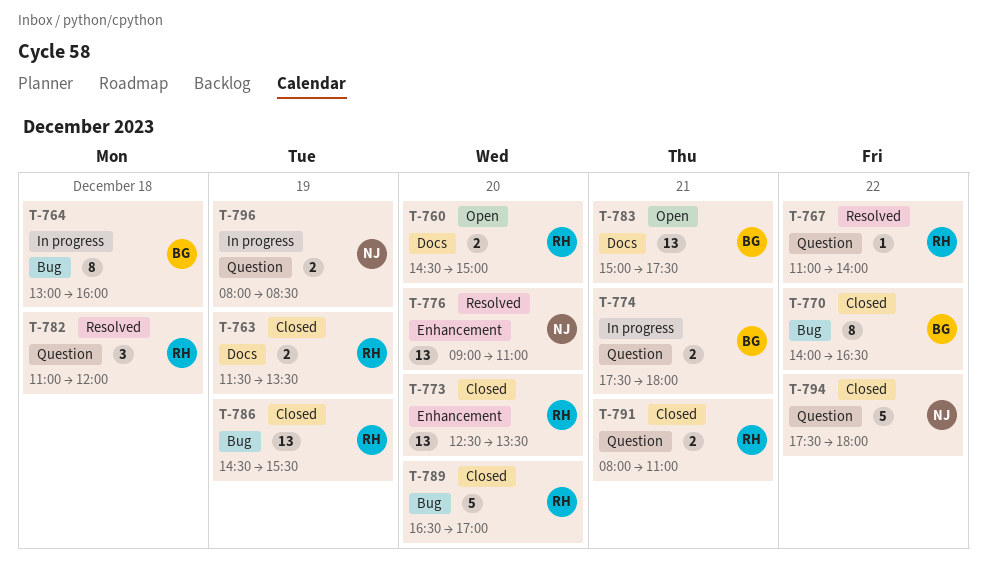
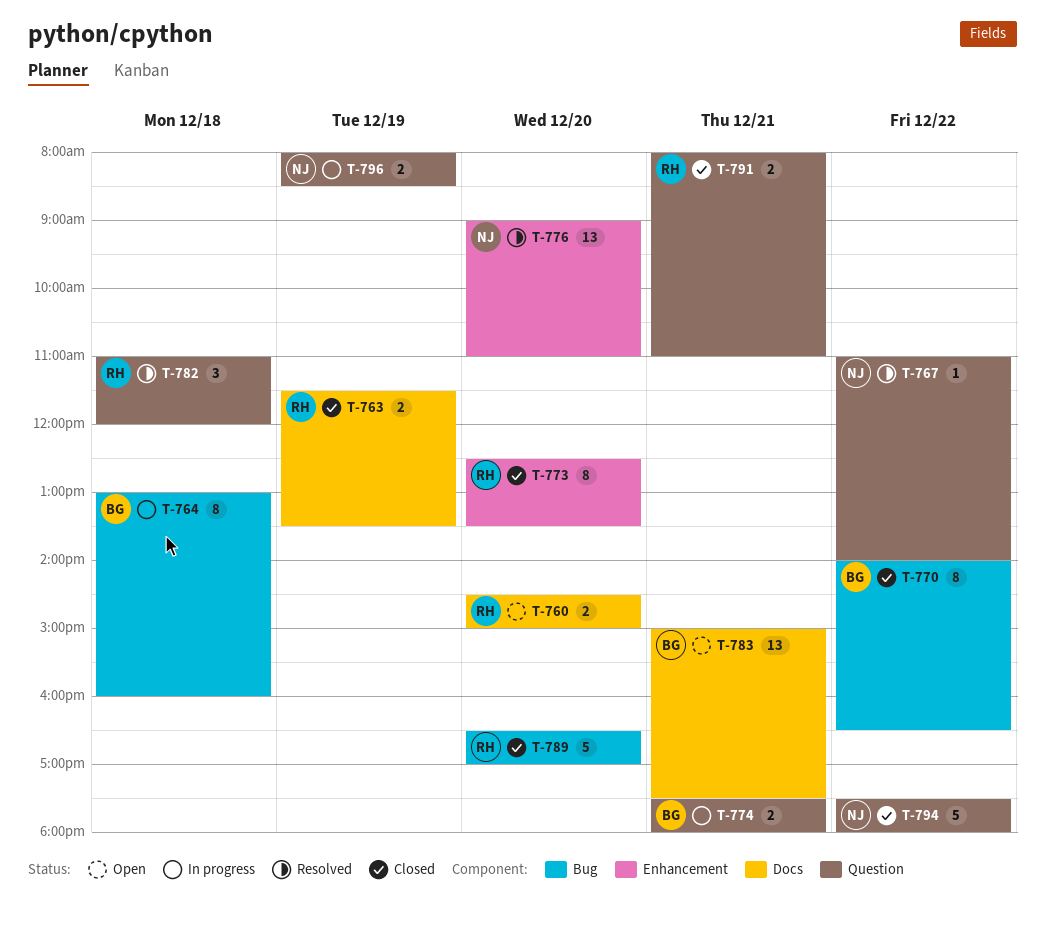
T-767, owner: RH -> NJ
T-773, estimate: 13 -> 8
T-786: present -> none

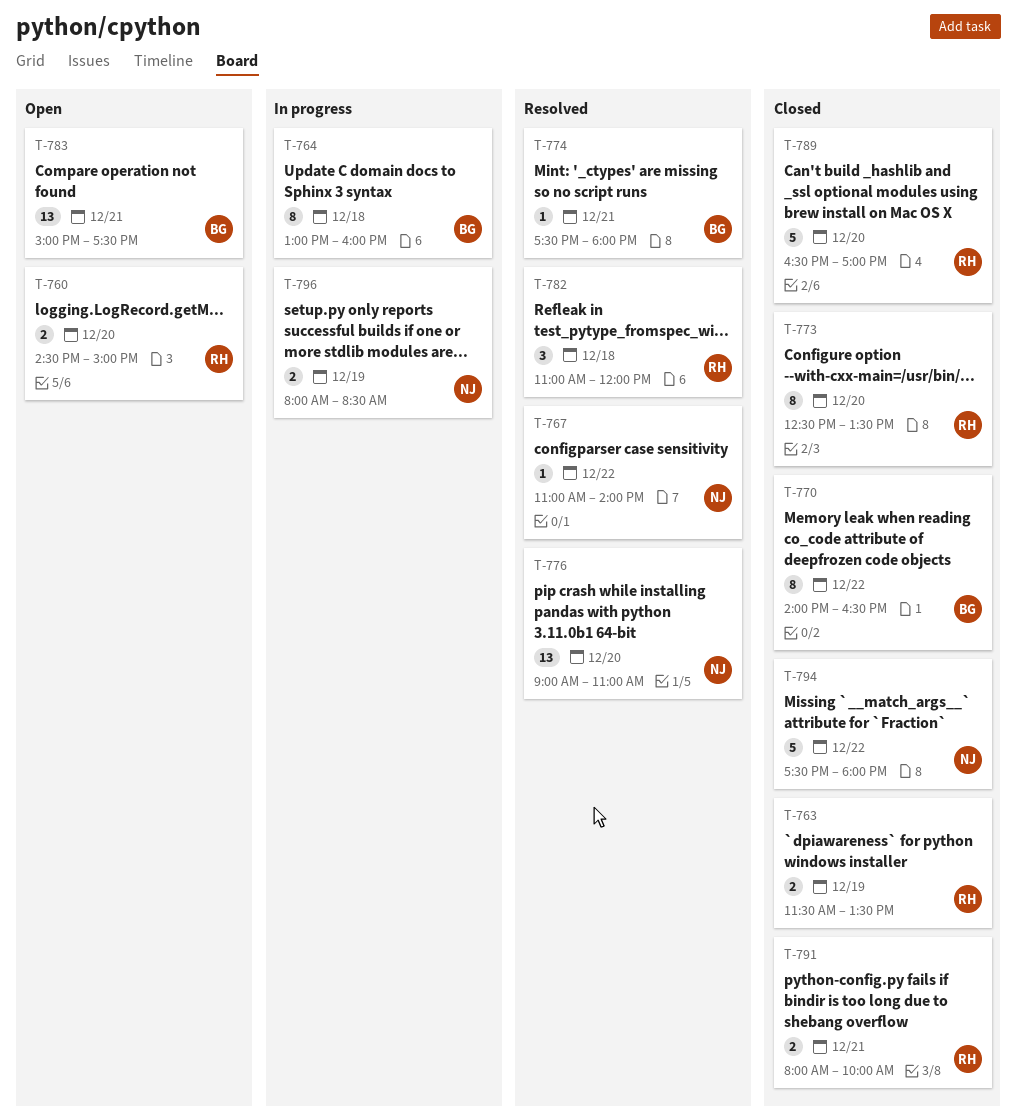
T-774, status: In progress -> Resolved
T-774, estimate: 2 -> 1
T-791, ends: 11:00 -> 10:00

